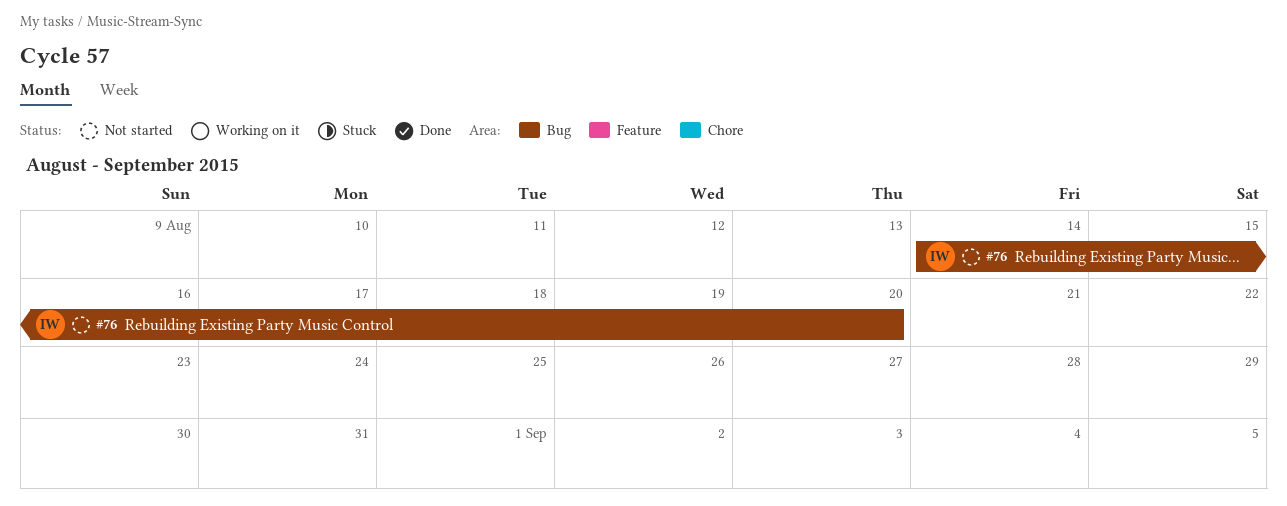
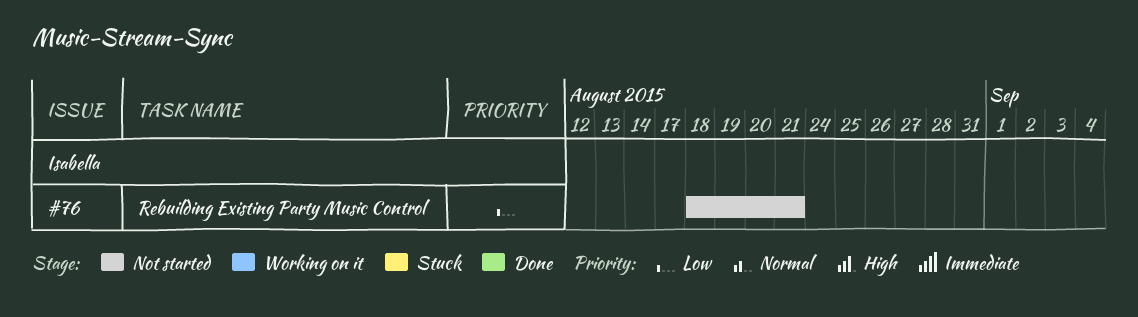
#76, start: Aug 14 -> Aug 18
#76, due: Aug 20 -> Aug 21

